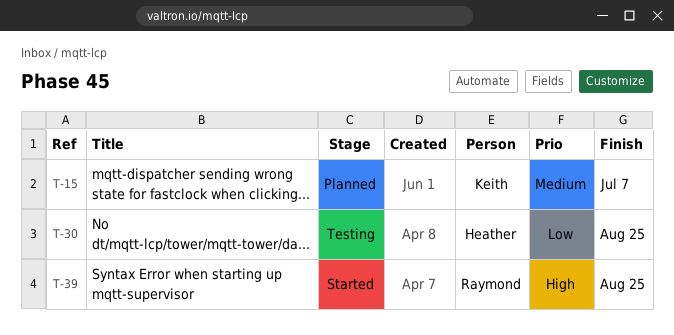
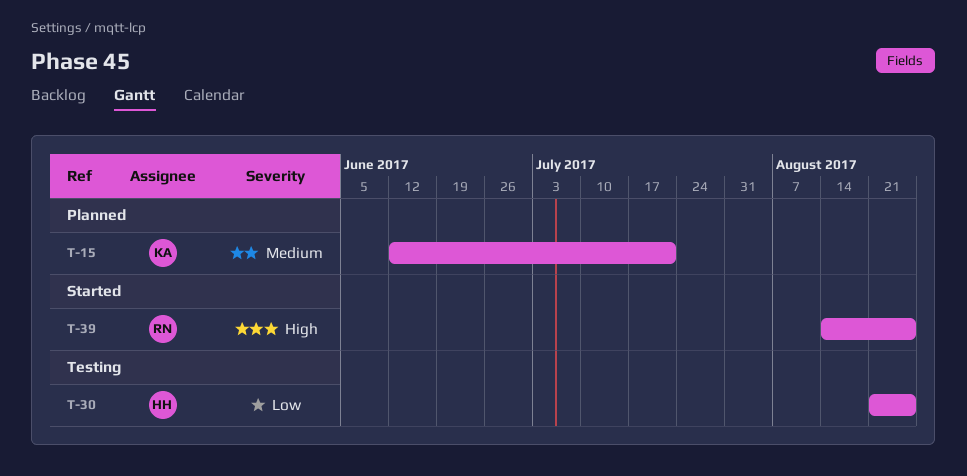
T-15, due: Jul 7 -> Jul 21

